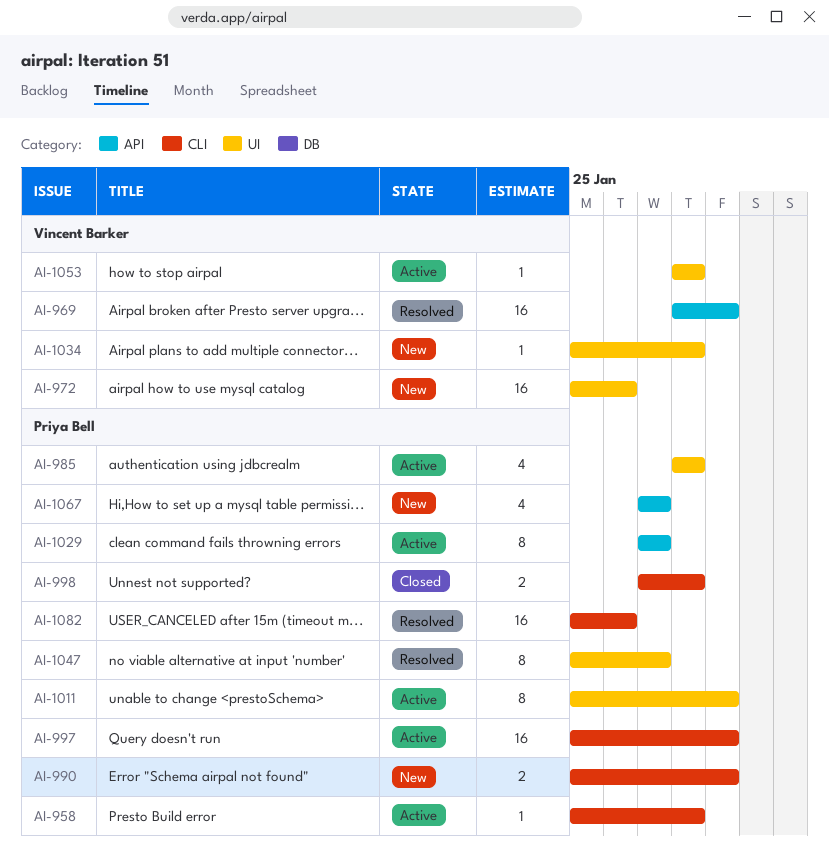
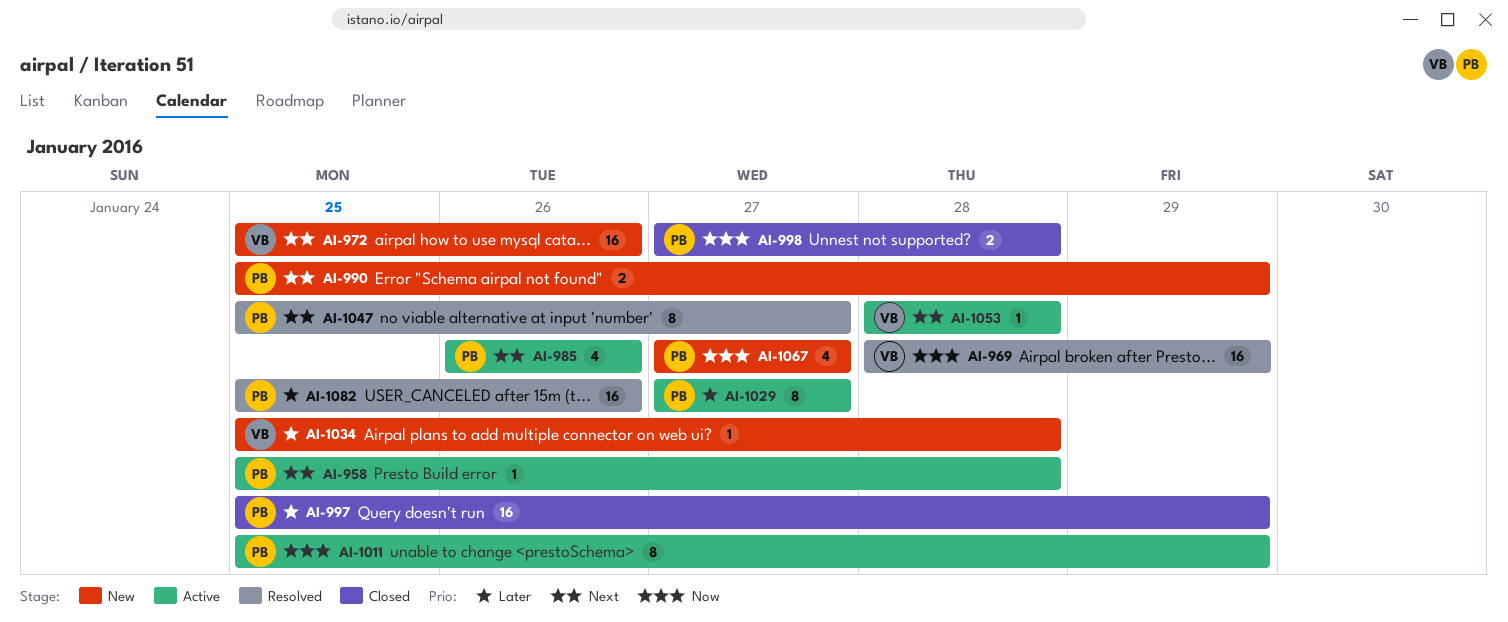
AI-985, start: Jan 28 -> Jan 26
AI-985, due: Jan 28 -> Jan 26
AI-997, status: Active -> Closed

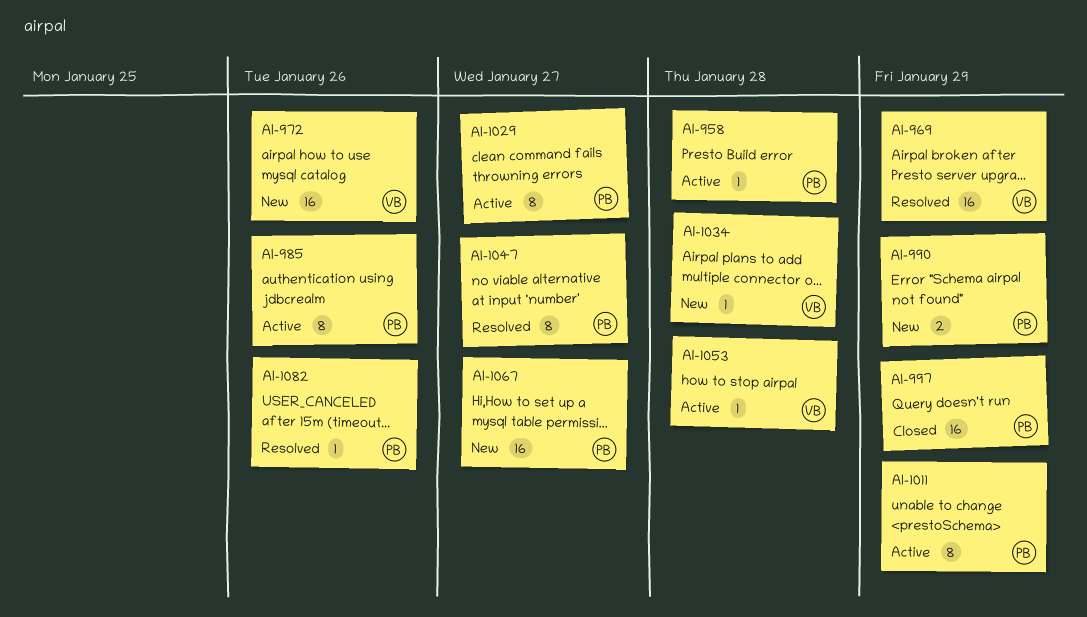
AI-985, estimate: 4 -> 8
AI-998: present -> none
AI-1067, estimate: 4 -> 16
AI-1082, estimate: 16 -> 1

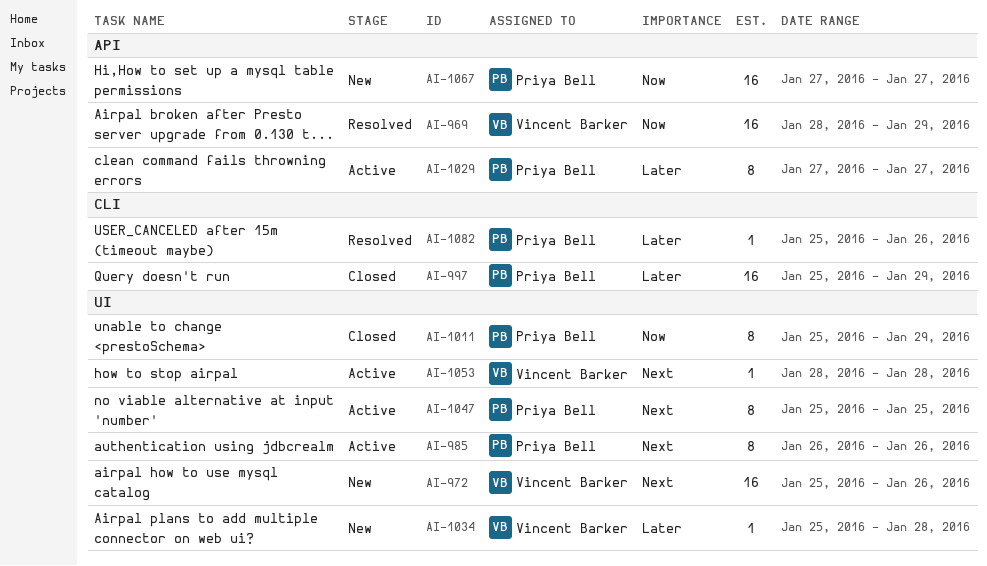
AI-958: present -> none
AI-990: present -> none
AI-1011, status: Active -> Closed
AI-1047, status: Resolved -> Active
AI-1047, due: Jan 27 -> Jan 25

